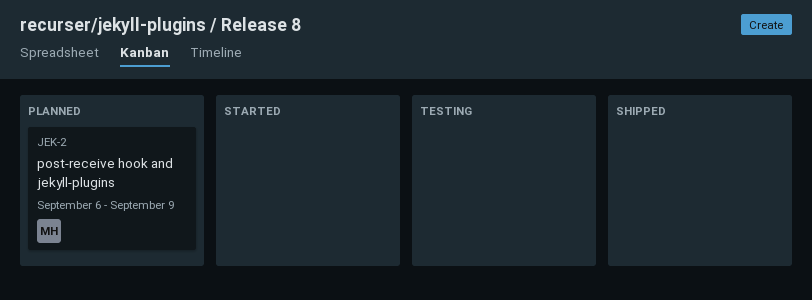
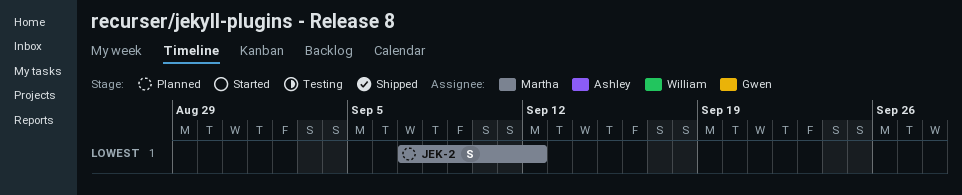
JEK-2, start: Sep 6 -> Sep 7
JEK-2, due: Sep 9 -> Sep 12

